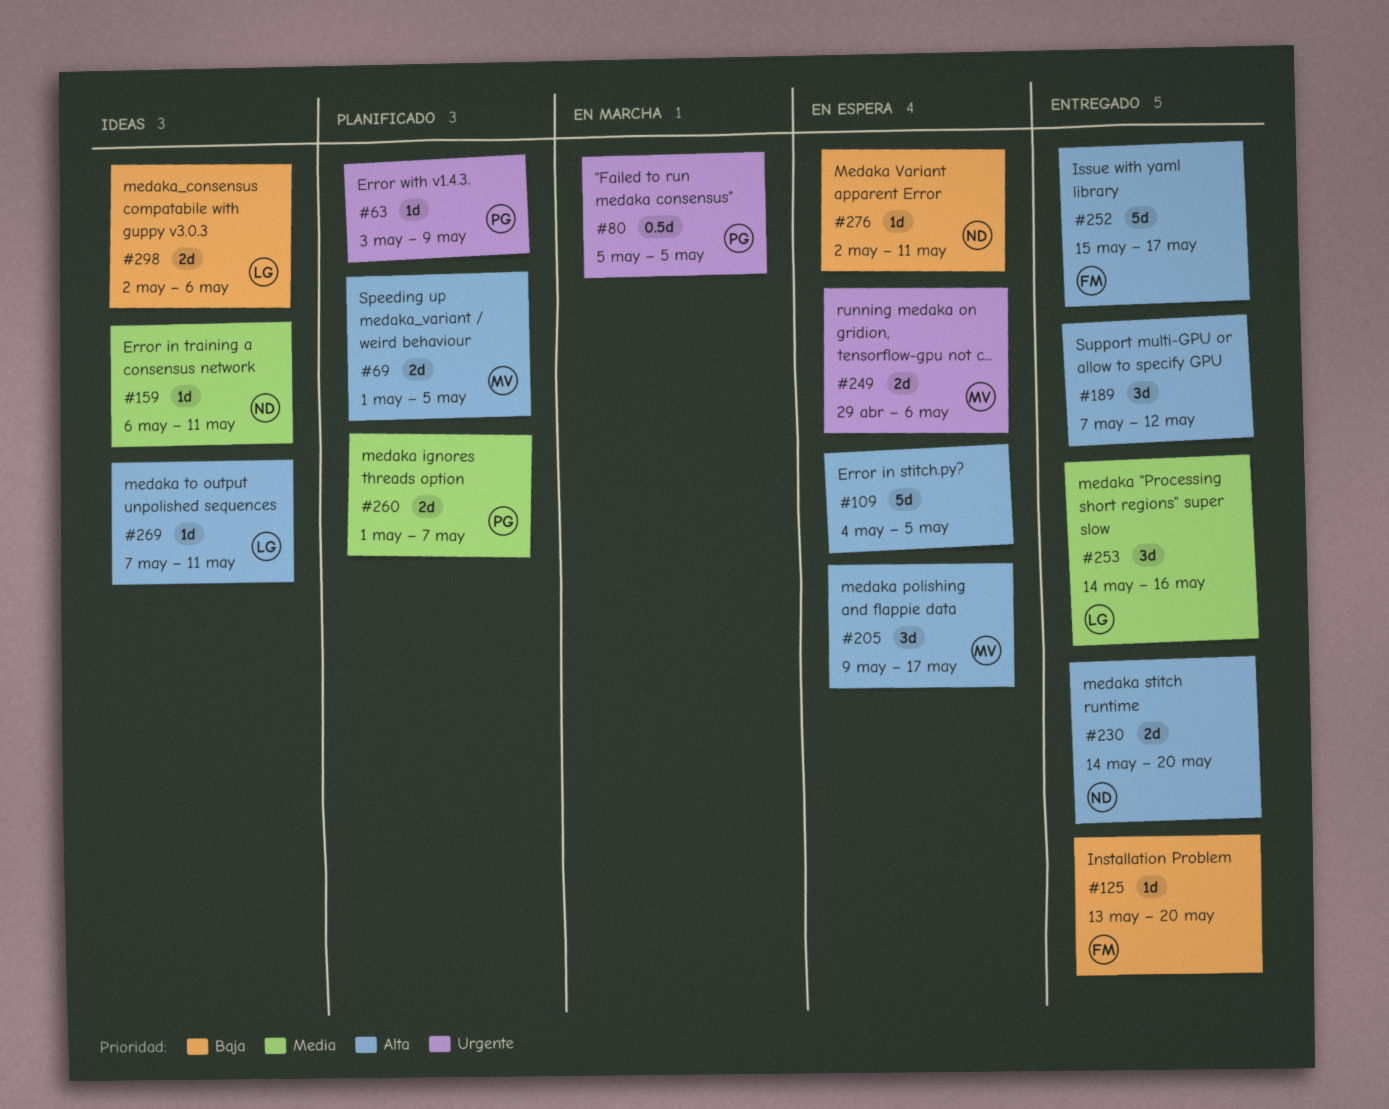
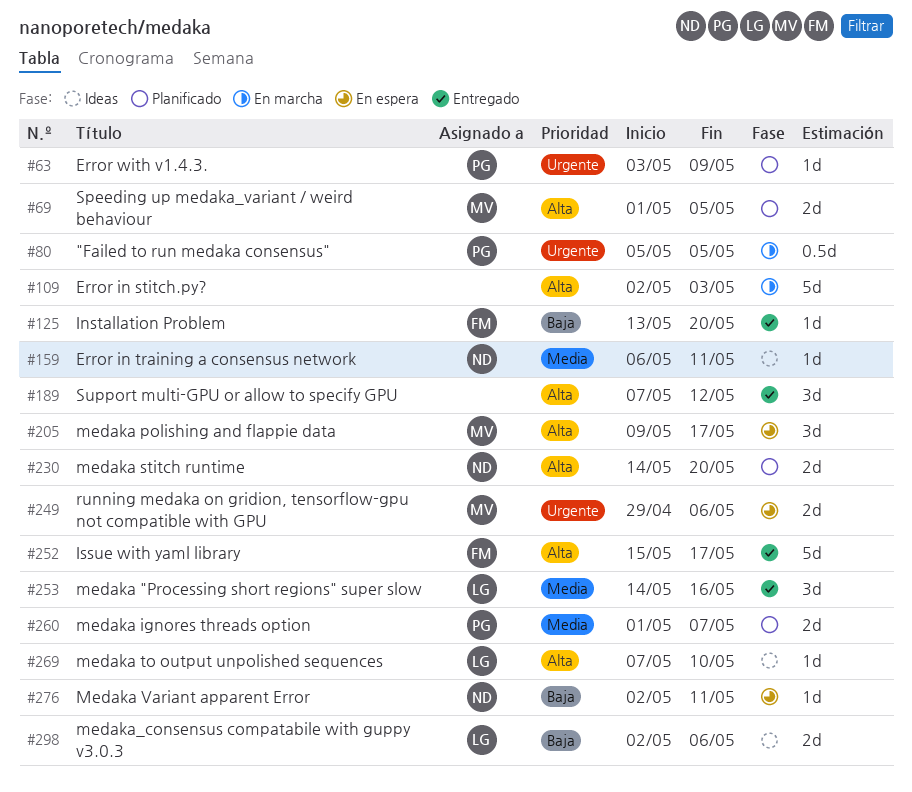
#109, status: En espera -> En marcha
#109, start: May 4 -> May 2
#109, due: May 5 -> May 3
#230, status: Entregado -> Planificado
#269, due: May 11 -> May 10

